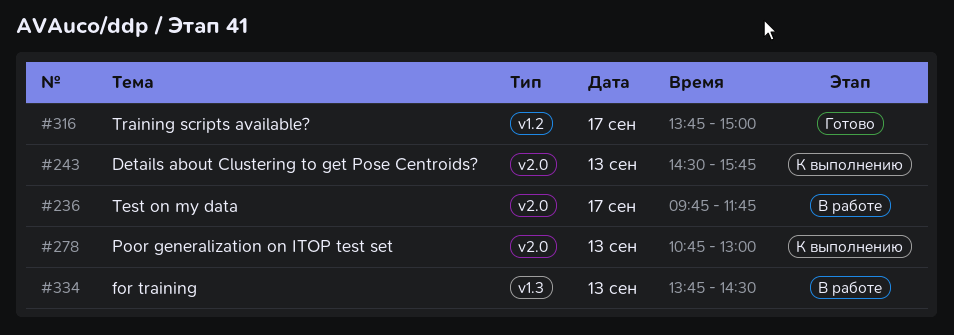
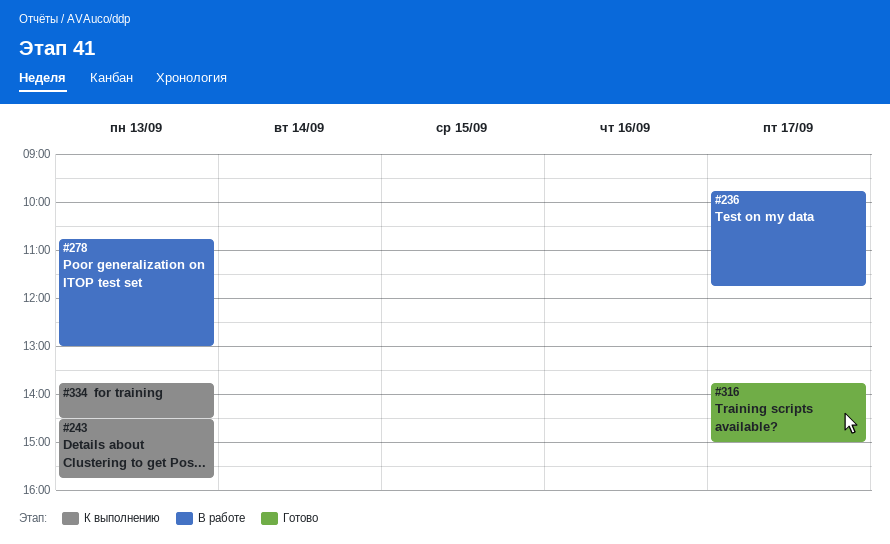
#278, status: К выполнению -> В работе
#334, status: В работе -> К выполнению

